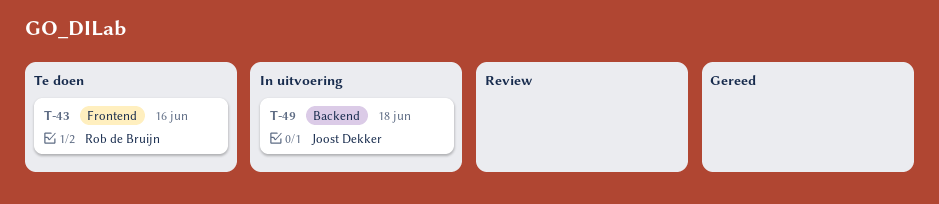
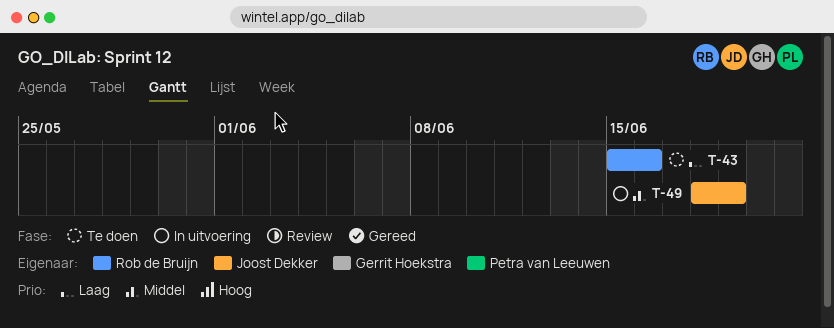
T-49, due: Jun 18 -> Jun 19

